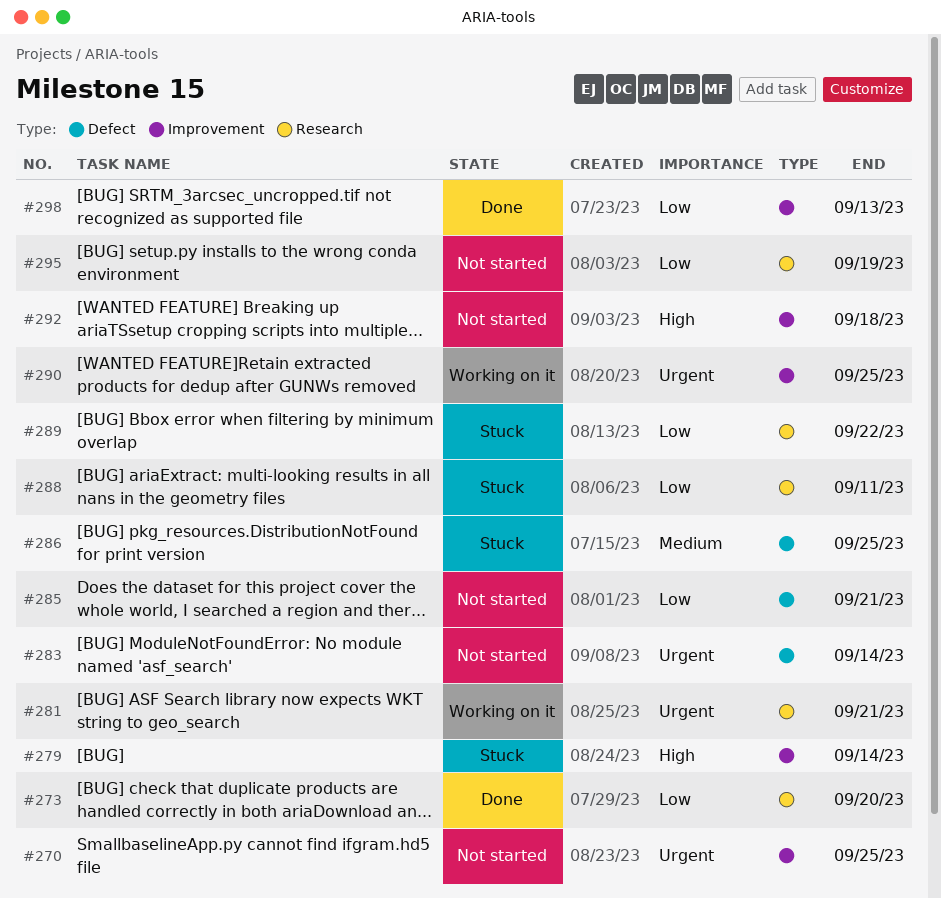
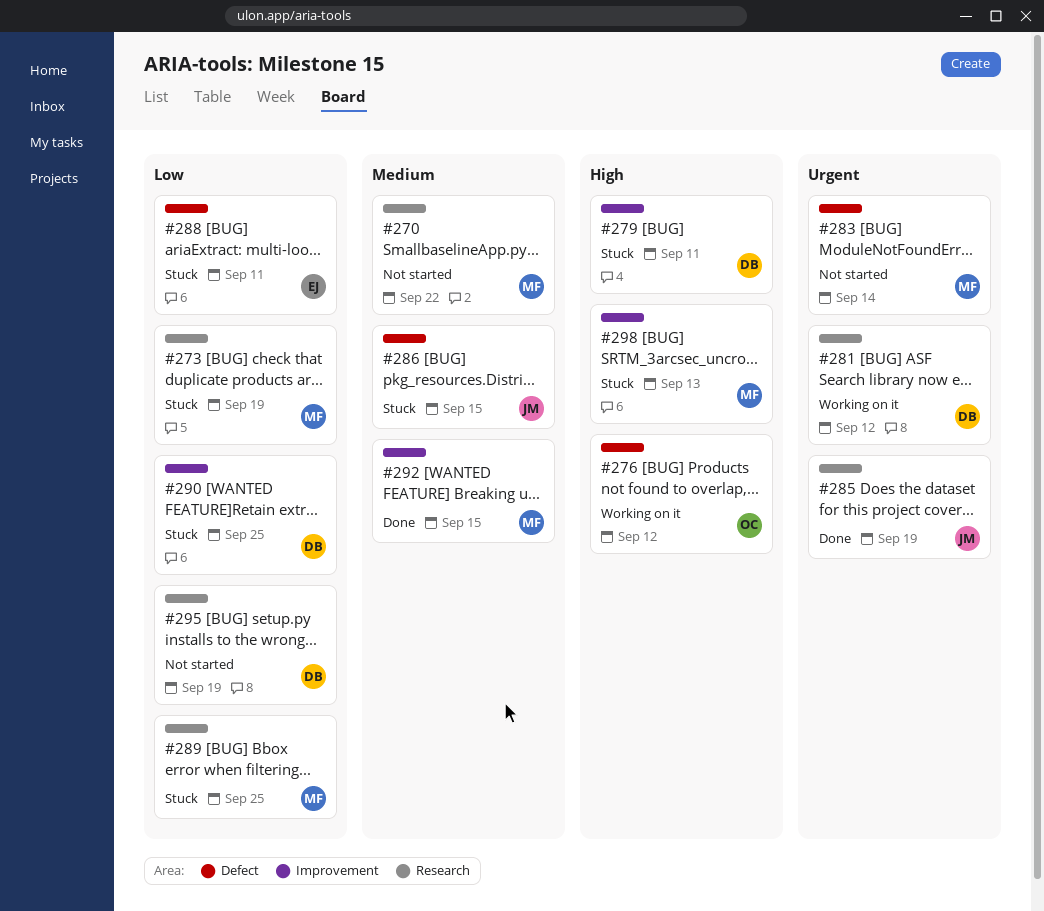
#270, priority: Urgent -> Medium
#270, label: Improvement -> Research
#270, due: Sep 25 -> Sep 22
#273, status: Done -> Stuck
#273, due: Sep 20 -> Sep 19
#276: none -> present
#279, due: Sep 14 -> Sep 11
#281, due: Sep 21 -> Sep 12
#285, status: Not started -> Done
#285, priority: Low -> Urgent
#285, label: Defect -> Research
#285, due: Sep 21 -> Sep 19
#286, due: Sep 25 -> Sep 15
#288, label: Research -> Defect
#289, due: Sep 22 -> Sep 25
#290, status: Working on it -> Stuck
#290, priority: Urgent -> Low
#292, status: Not started -> Done
#292, priority: High -> Medium
#292, due: Sep 18 -> Sep 15
#298, status: Done -> Stuck
#298, priority: Low -> High

